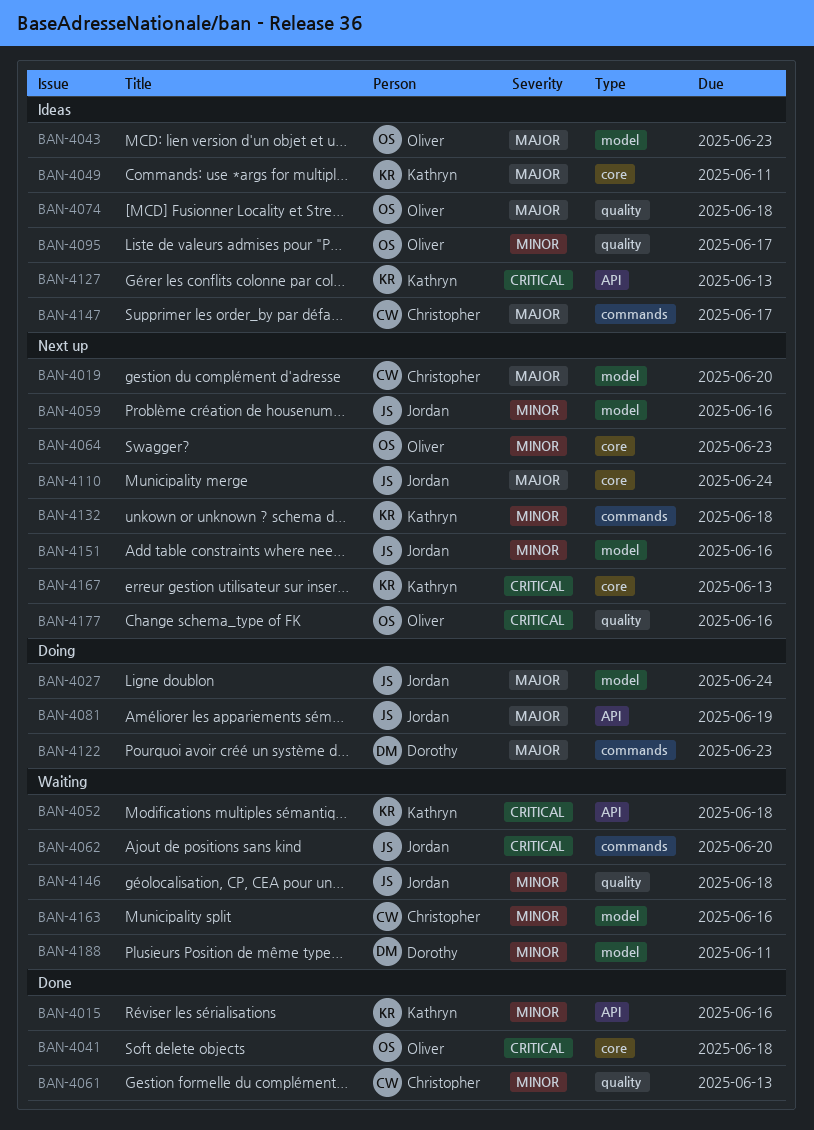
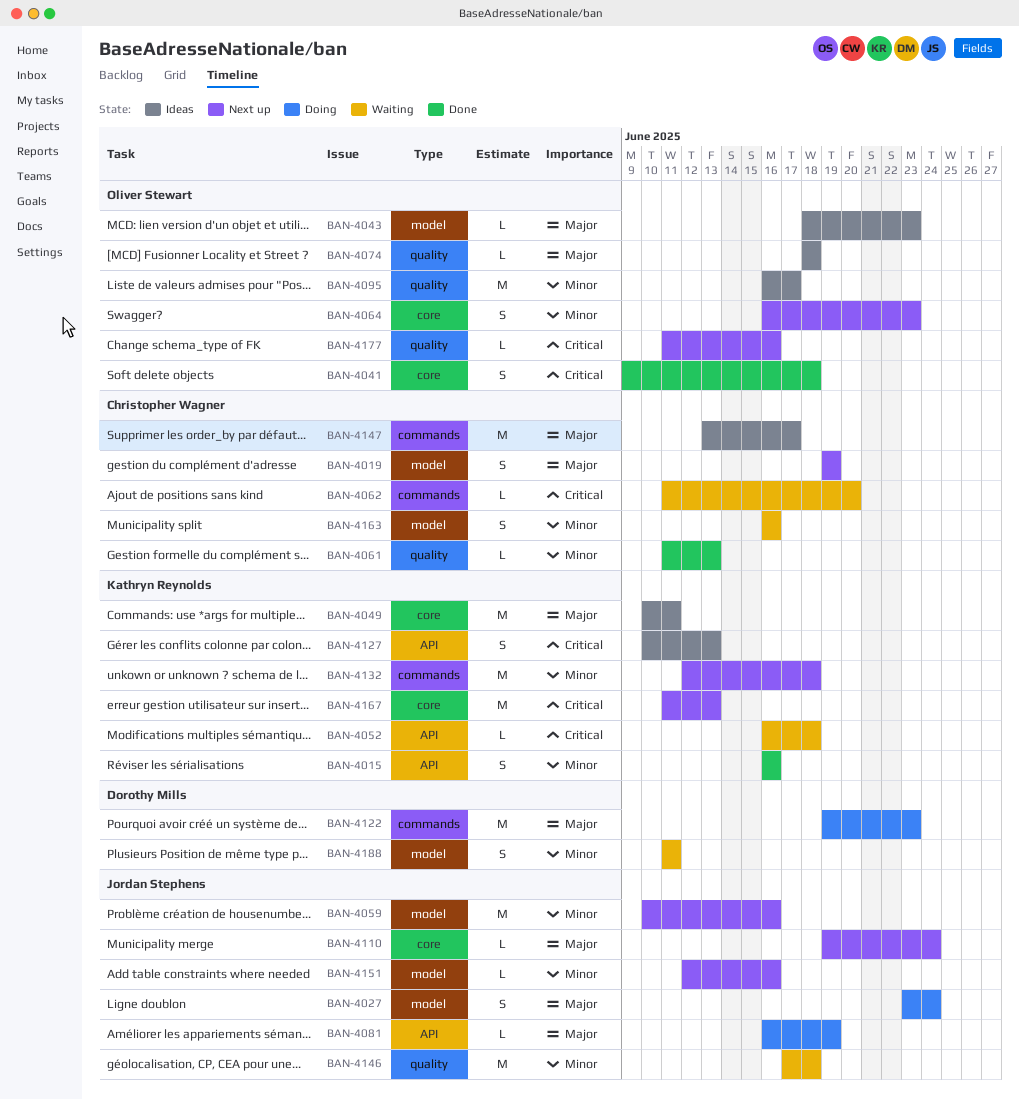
BAN-4019, due: Jun 20 -> Jun 19
BAN-4062, owner: Jordan Stephens -> Christopher Wagner

